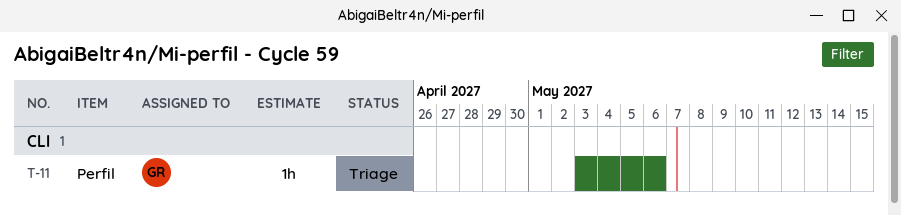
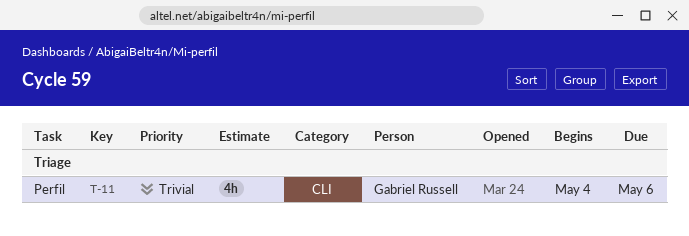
T-11, estimate: 1h -> 4h
T-11, start: May 3 -> May 4

